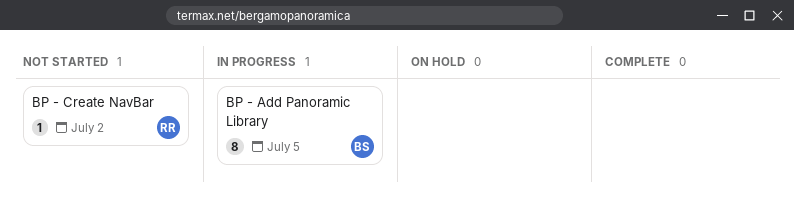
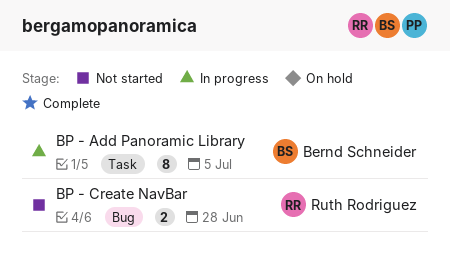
BP - Create NavBar, estimate: 1 -> 2
BP - Create NavBar, due: Jul 2 -> Jun 28

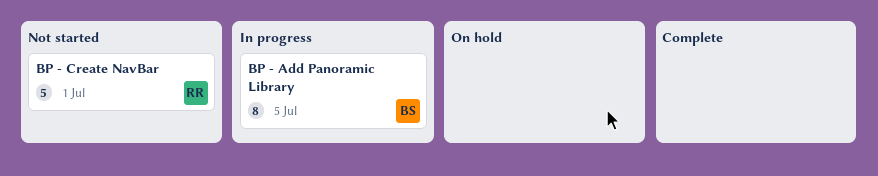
BP - Create NavBar, estimate: 2 -> 5
BP - Create NavBar, due: Jun 28 -> Jul 1

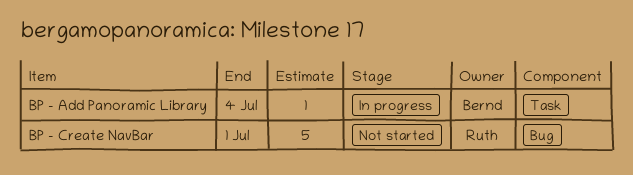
BP - Add Panoramic Library, estimate: 8 -> 1
BP - Add Panoramic Library, due: Jul 5 -> Jul 4

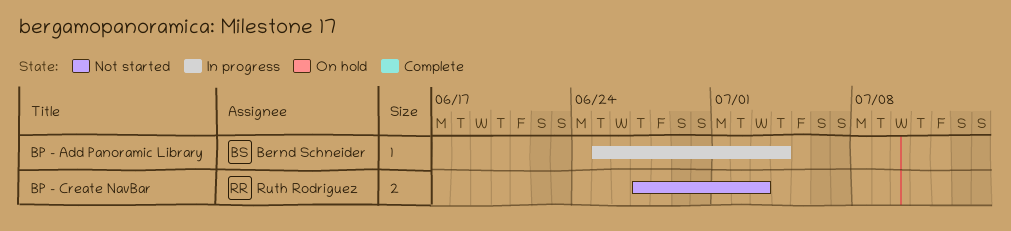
BP - Create NavBar, estimate: 5 -> 2
BP - Create NavBar, due: Jul 1 -> Jul 3

